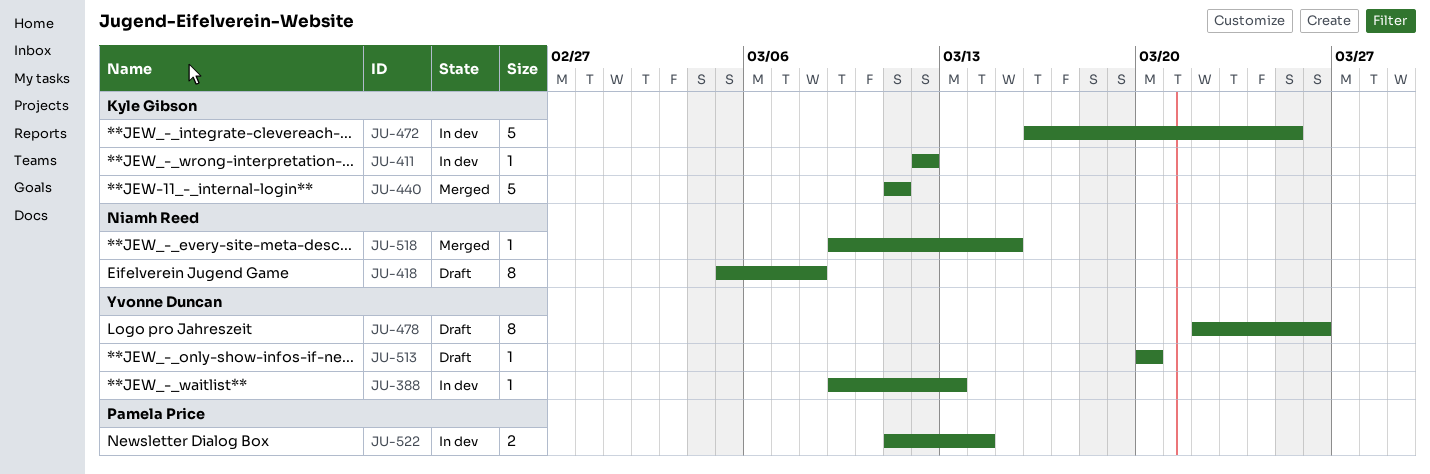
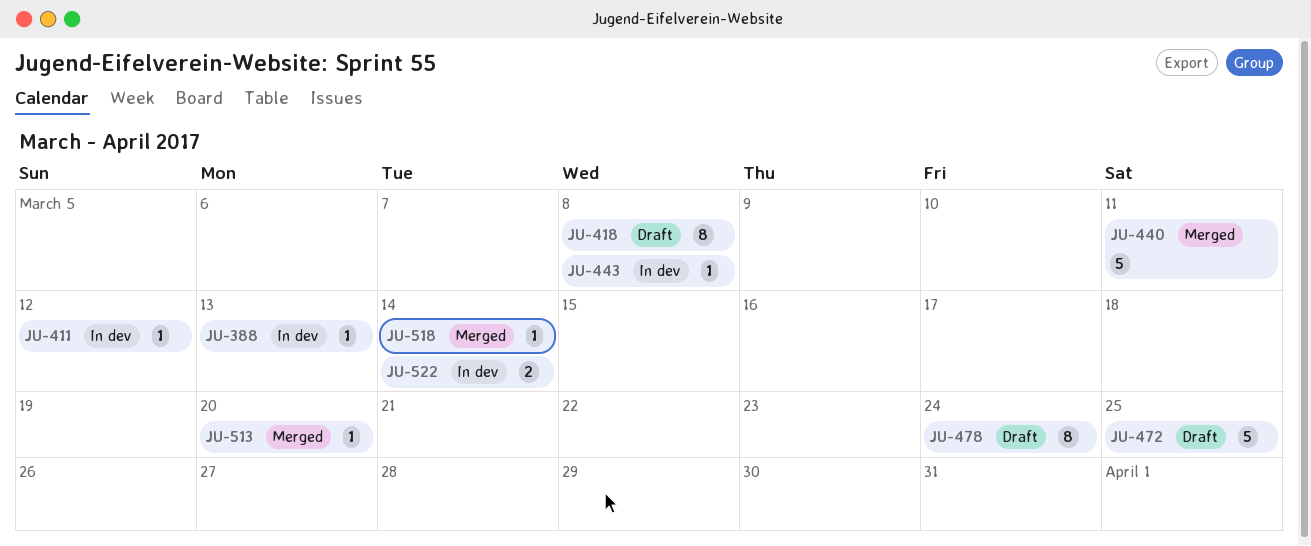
JU-443: none -> present
JU-472, status: In dev -> Draft
JU-478, due: Mar 26 -> Mar 24
JU-513, status: Draft -> Merged
JU-518, due: Mar 15 -> Mar 14

